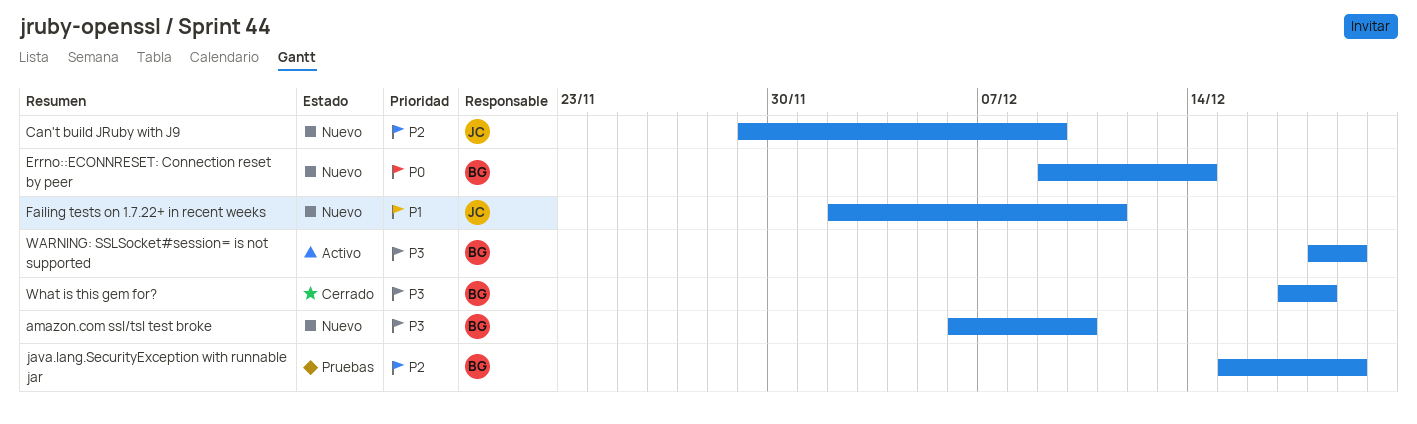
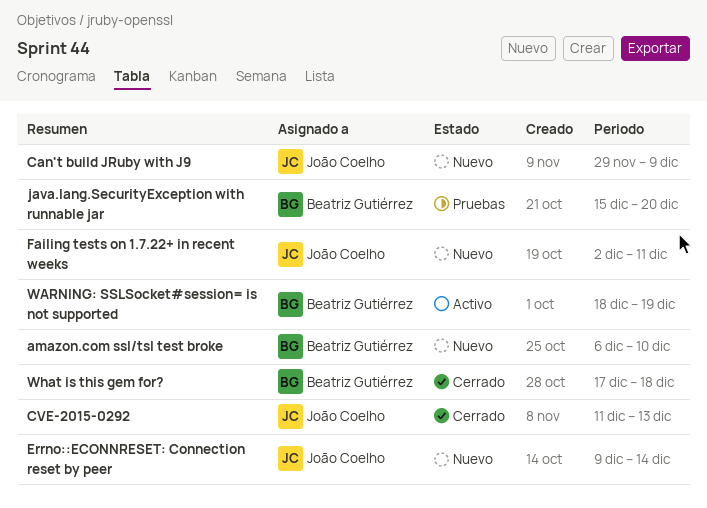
CVE-2015-0292: none -> present
Errno::ECONNRESET: Connection reset by peer, owner: Beatriz Gutiérrez -> João Coelho
java.lang.SecurityException with runnable jar, due: Dec 19 -> Dec 20

